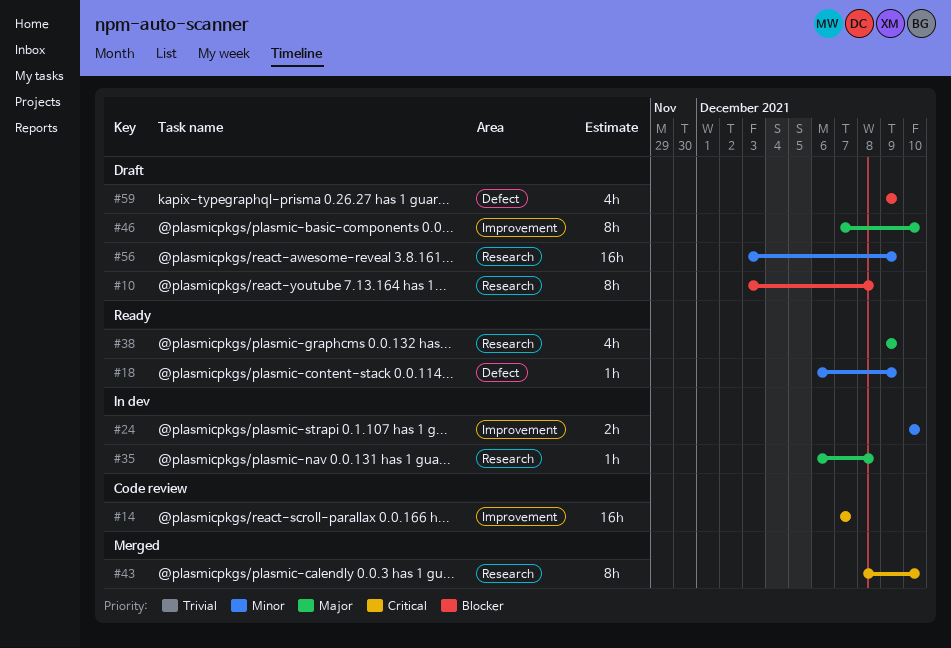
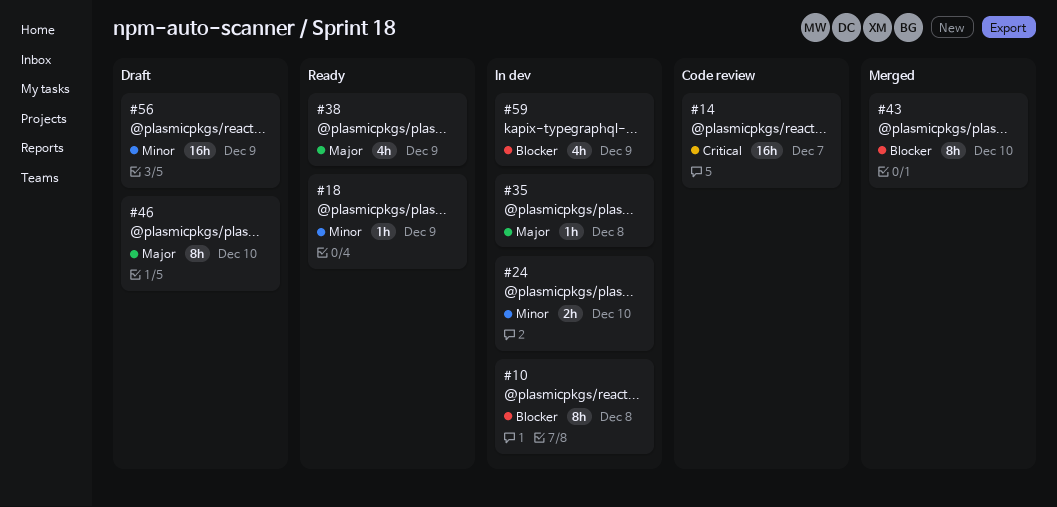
#10, status: Draft -> In dev
#43, priority: Critical -> Blocker
#59, status: Draft -> In dev

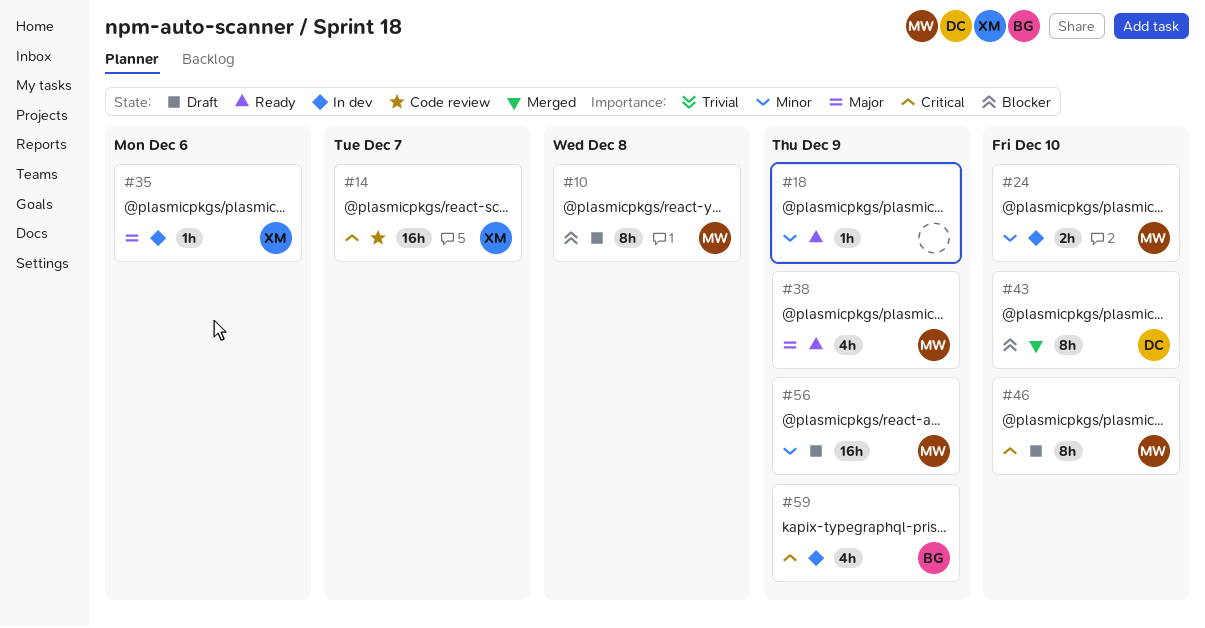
#10, status: In dev -> Draft
#35, due: Dec 8 -> Dec 6
#46, priority: Major -> Critical
#59, priority: Blocker -> Critical

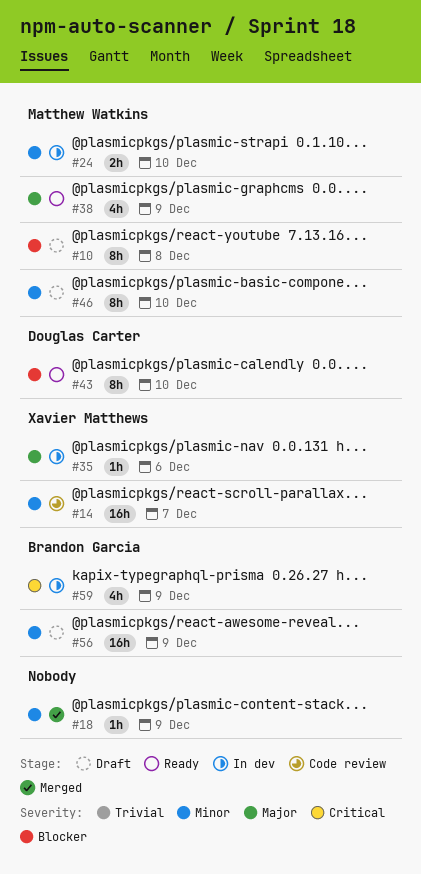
#14, priority: Critical -> Minor
#18, status: Ready -> Merged
#43, status: Merged -> Ready
#46, priority: Critical -> Minor
#56, owner: Matthew Watkins -> Brandon Garcia

